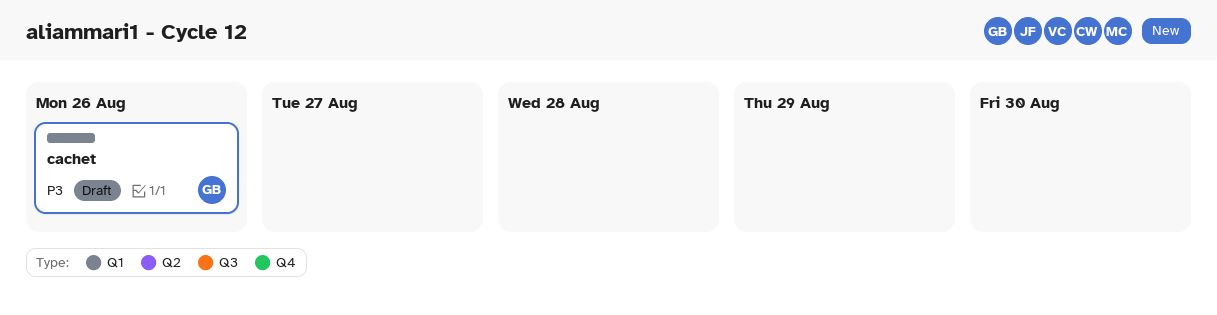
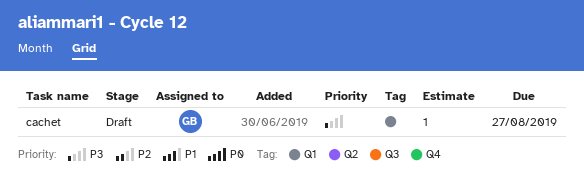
cachet, due: Aug 26 -> Aug 27

